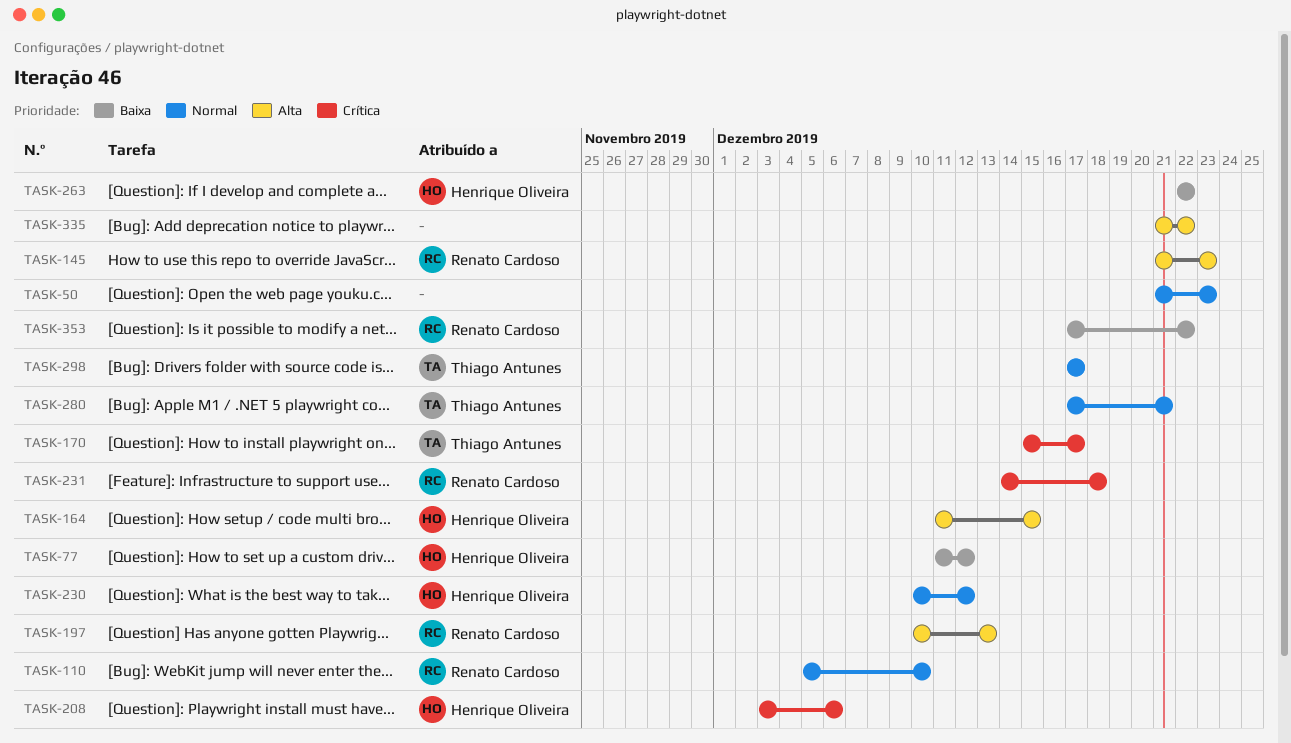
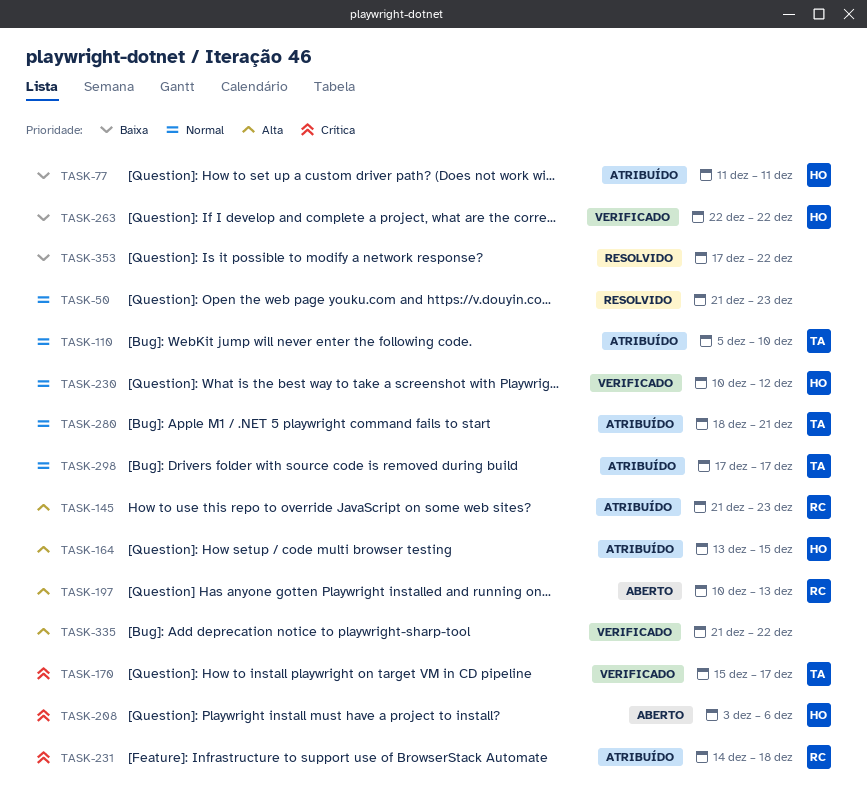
TASK-77, due: Dec 12 -> Dec 11
TASK-110, owner: Renato Cardoso -> Thiago Antunes
TASK-164, start: Dec 11 -> Dec 13
TASK-280, start: Dec 17 -> Dec 18
TASK-353, owner: Renato Cardoso -> none

